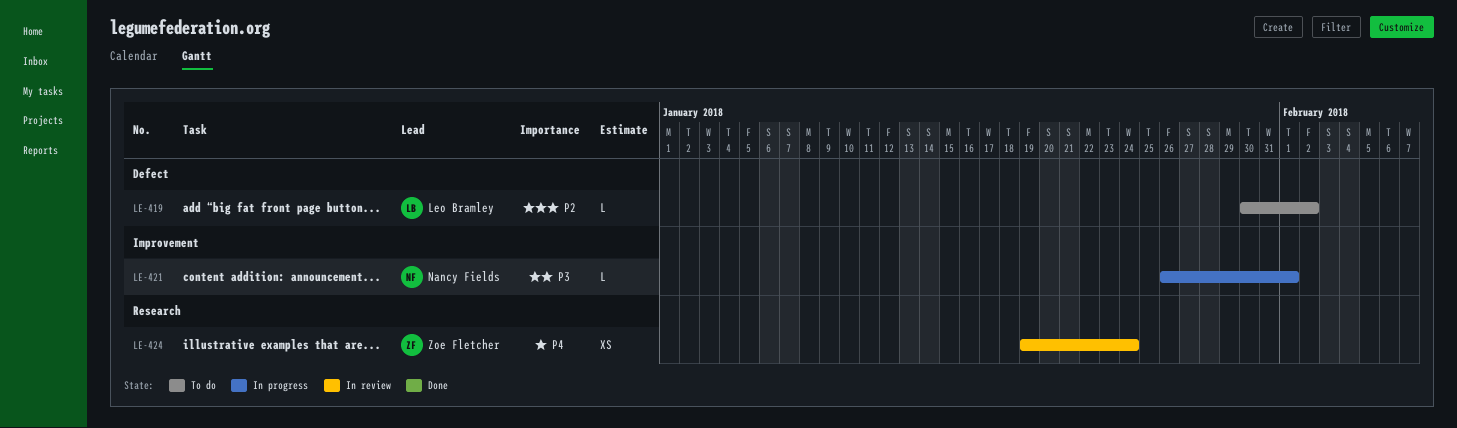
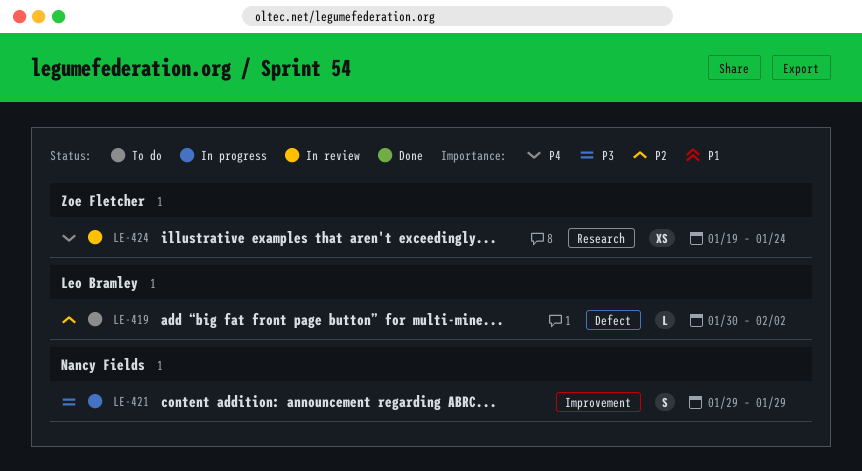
LE-421, estimate: L -> S
LE-421, start: Jan 26 -> Jan 29
LE-421, due: Feb 1 -> Jan 29

